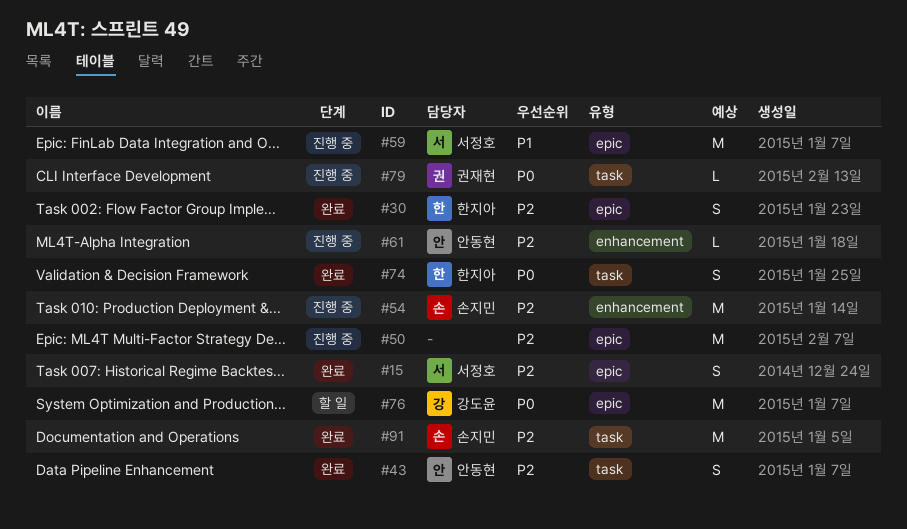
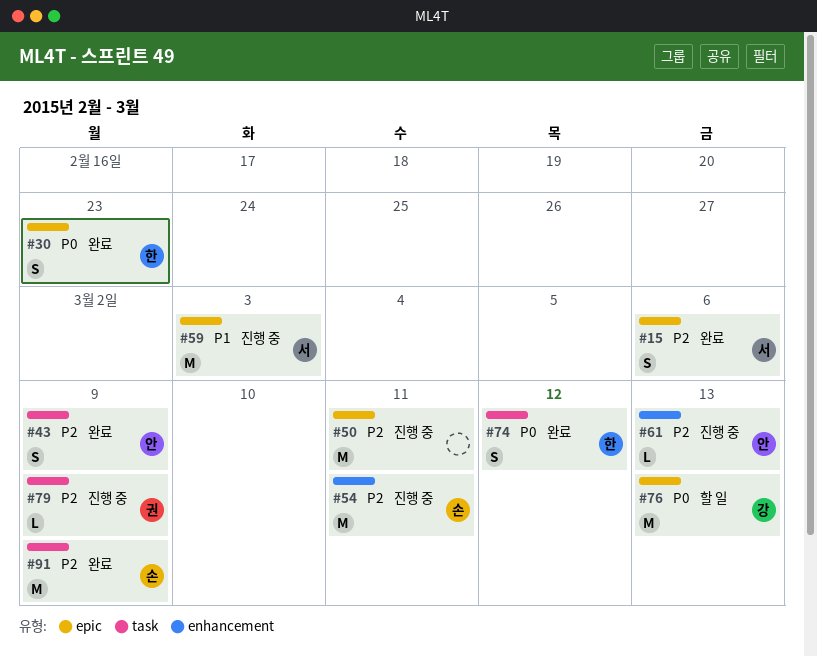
#30, priority: P2 -> P0
#79, priority: P0 -> P2

